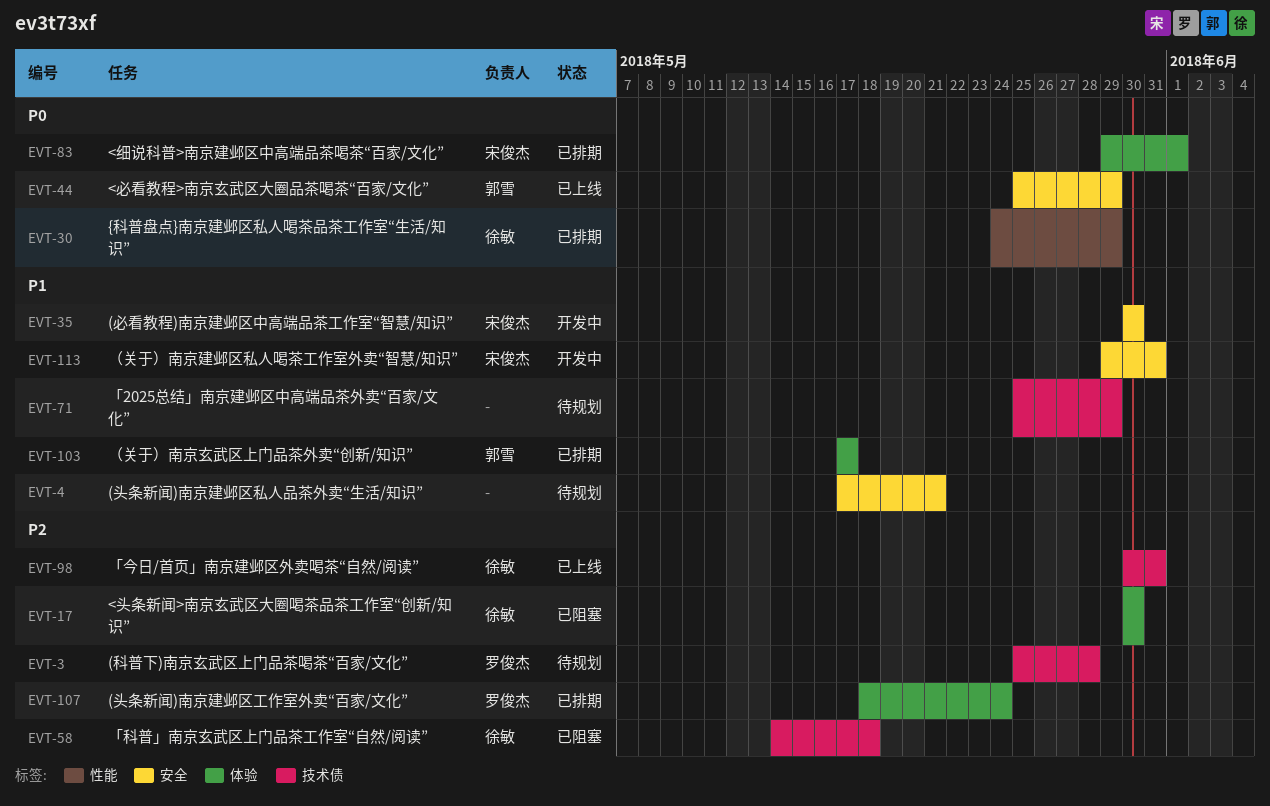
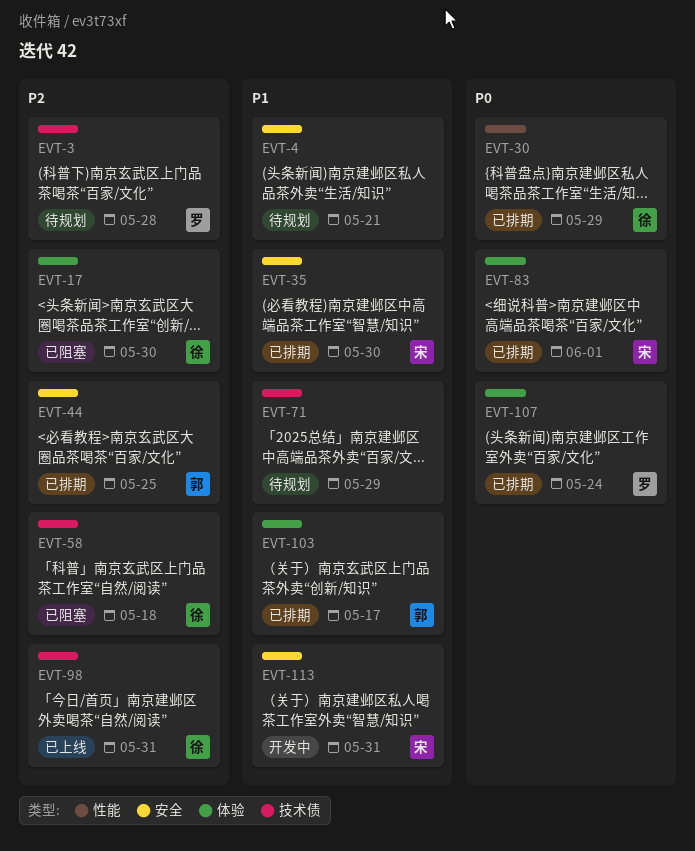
EVT-35, status: 开发中 -> 已排期
EVT-44, status: 已上线 -> 已排期
EVT-44, priority: P0 -> P2
EVT-44, due: May 29 -> May 25
EVT-107, priority: P2 -> P0

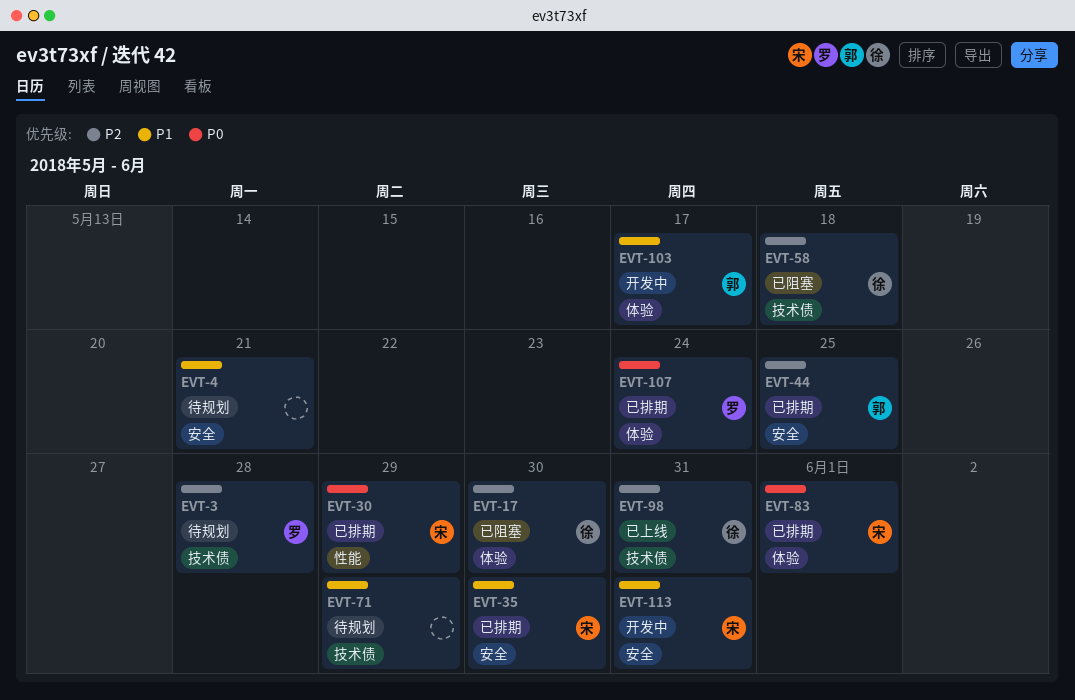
EVT-30, owner: 徐 -> 宋
EVT-103, status: 已排期 -> 开发中

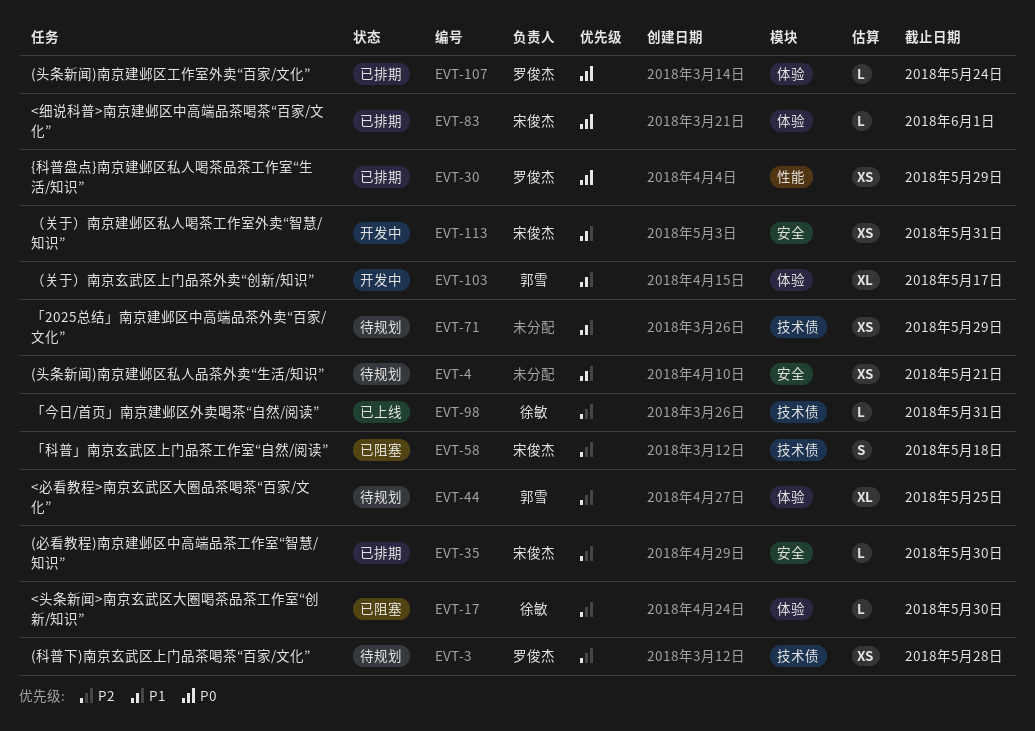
EVT-30, owner: 宋俊杰 -> 罗俊杰
EVT-35, priority: P1 -> P2
EVT-44, status: 已排期 -> 待规划
EVT-44, label: 安全 -> 体验
EVT-58, owner: 徐敏 -> 宋俊杰

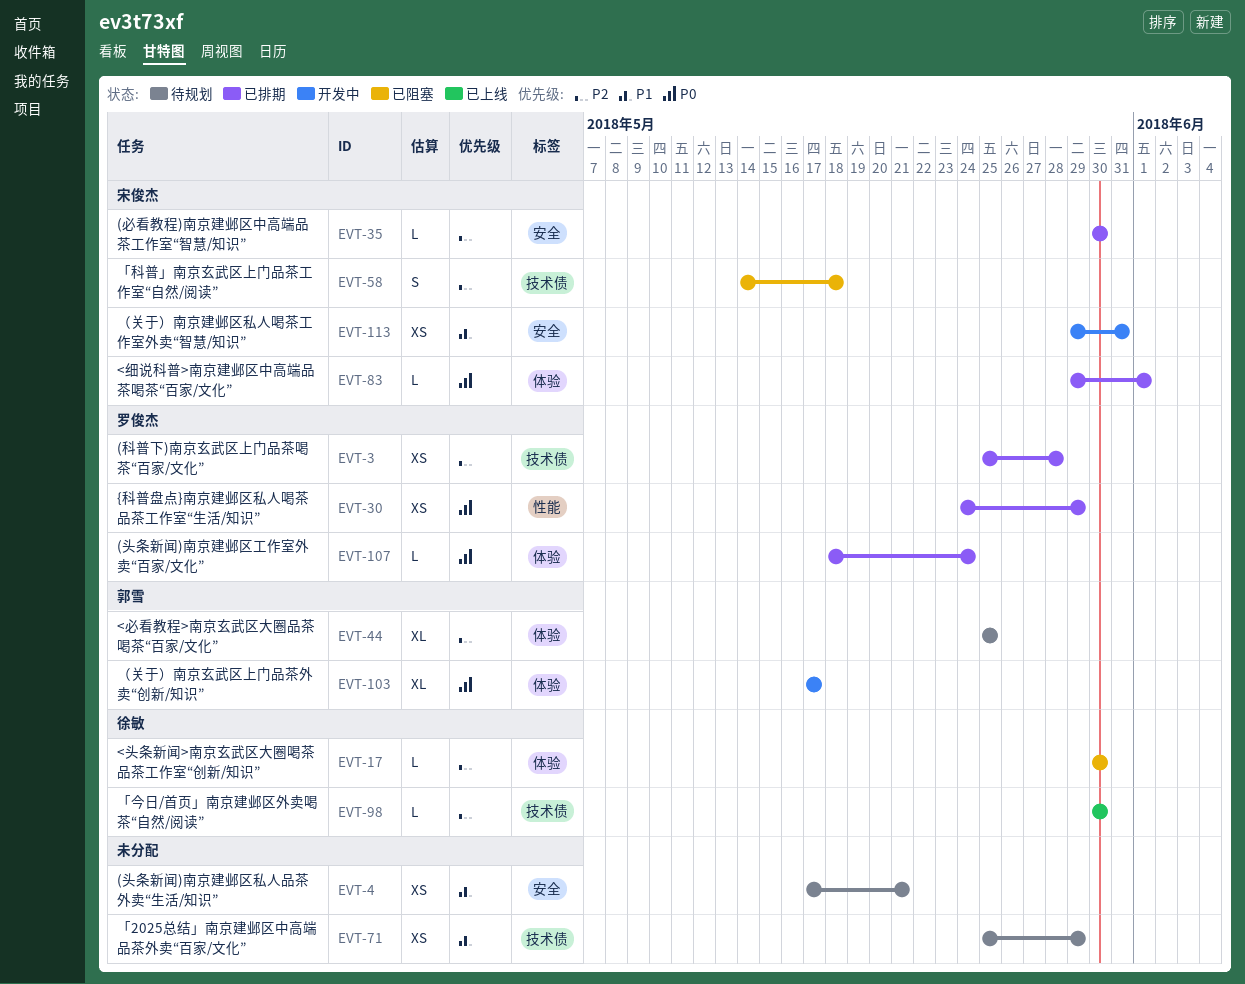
EVT-3, status: 待规划 -> 已排期
EVT-98, due: May 31 -> May 30
EVT-103, priority: P1 -> P0

